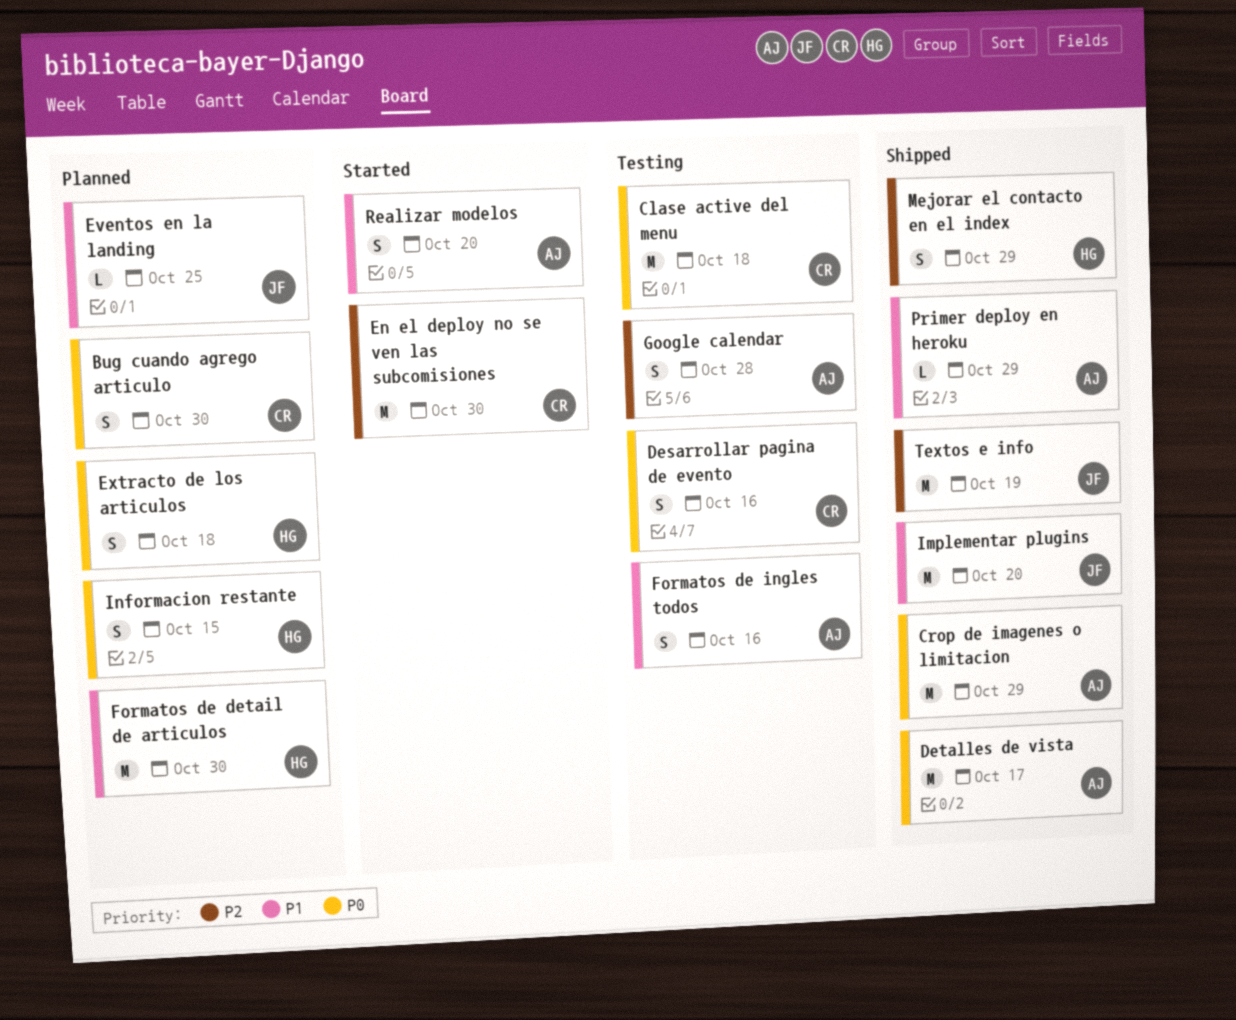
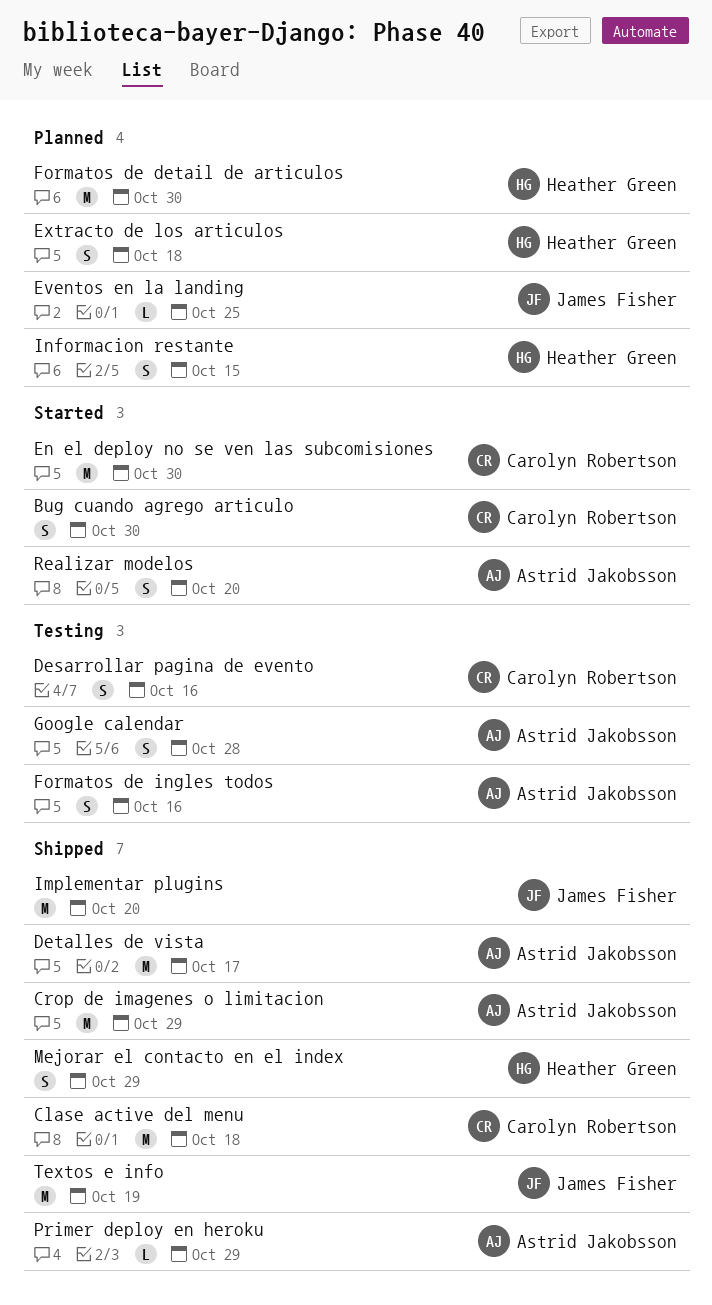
Bug cuando agrego articulo, status: Planned -> Started
Clase active del menu, status: Testing -> Shipped

